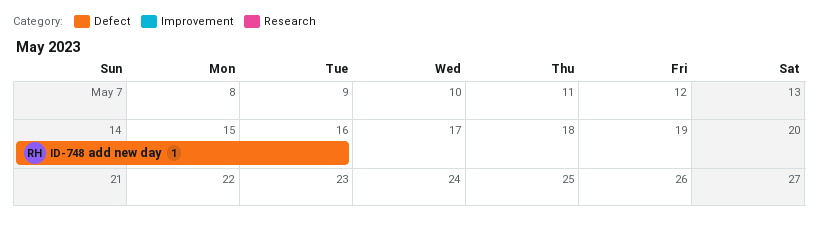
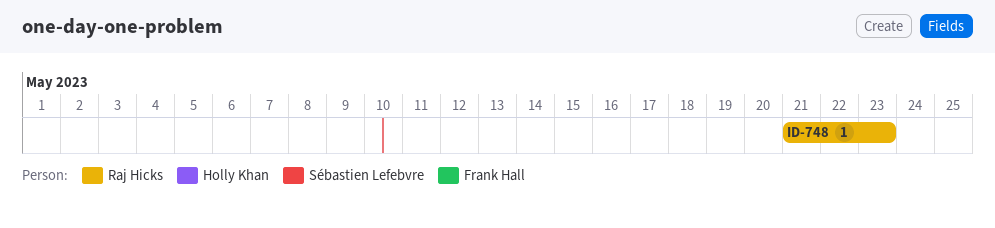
ID-748, start: May 14 -> May 21
ID-748, due: May 16 -> May 23

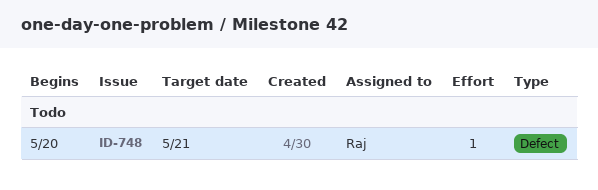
ID-748, start: May 21 -> May 20
ID-748, due: May 23 -> May 21

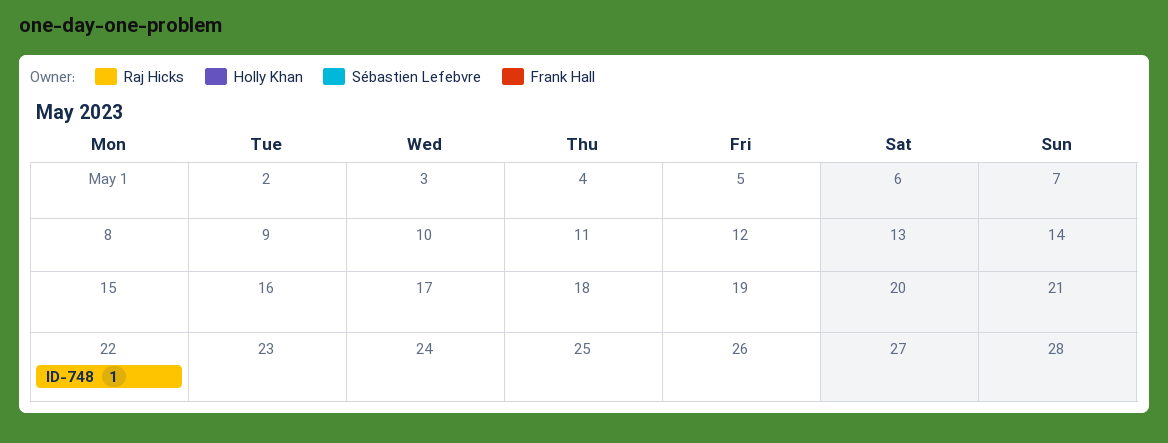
ID-748, start: May 20 -> May 22
ID-748, due: May 21 -> May 22

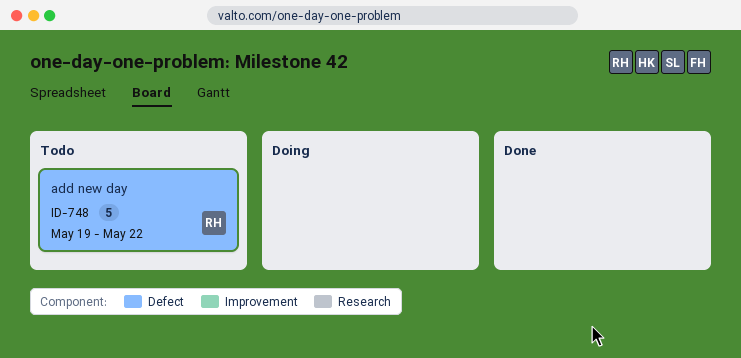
ID-748, estimate: 1 -> 5
ID-748, start: May 22 -> May 19

